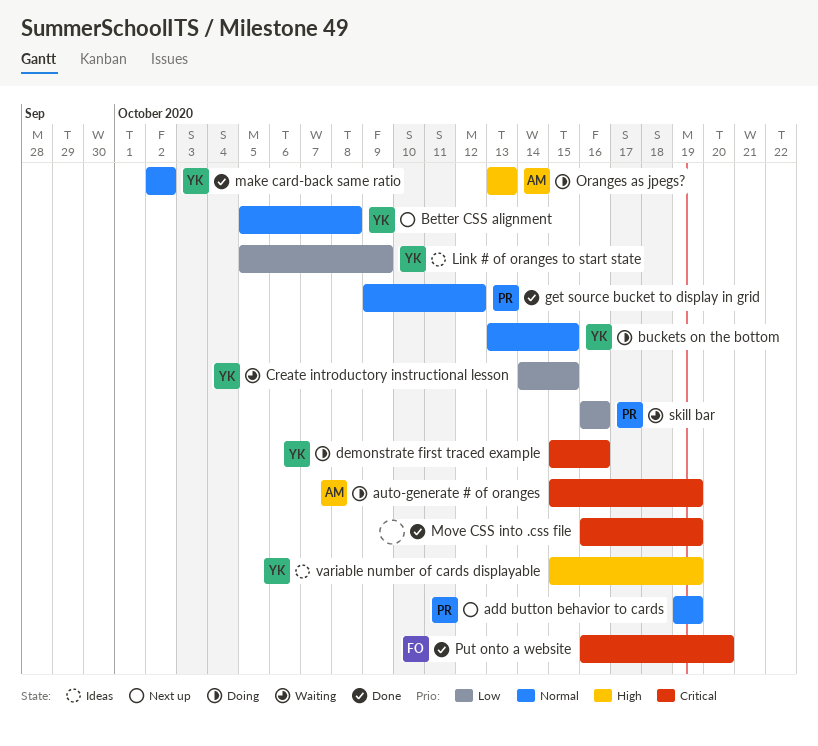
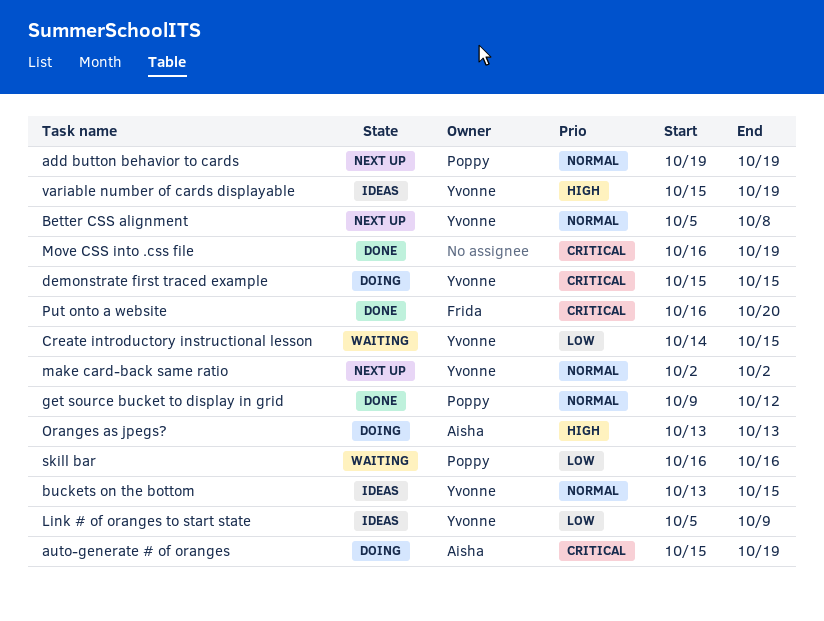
buckets on the bottom, status: Doing -> Ideas
demonstrate first traced example, due: Oct 16 -> Oct 15
make card-back same ratio, status: Done -> Next up

